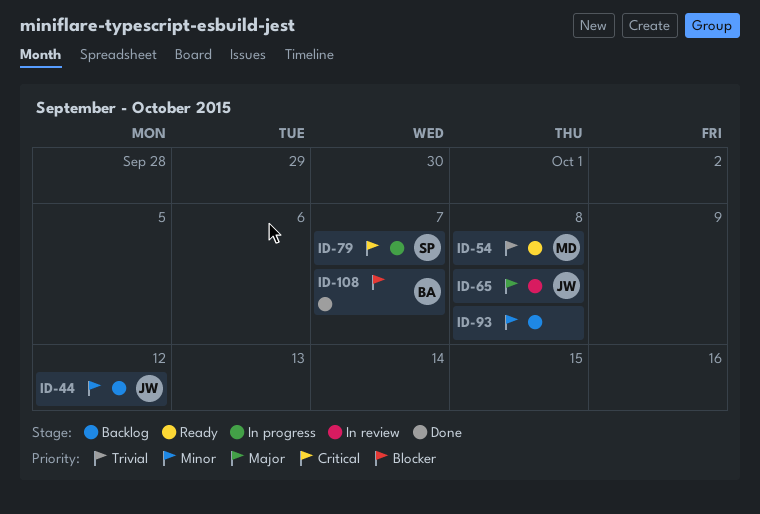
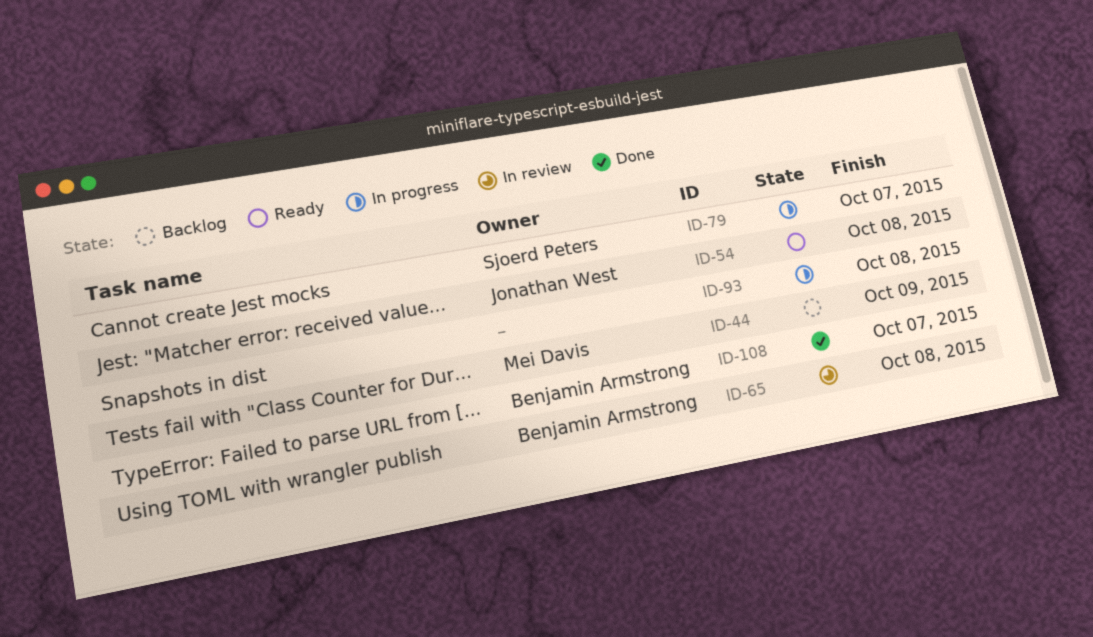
ID-44, owner: Jonathan West -> Mei Davis
ID-44, due: Oct 12 -> Oct 9
ID-54, owner: Mei Davis -> Jonathan West
ID-65, owner: Jonathan West -> Benjamin Armstrong
ID-93, status: Backlog -> In progress

